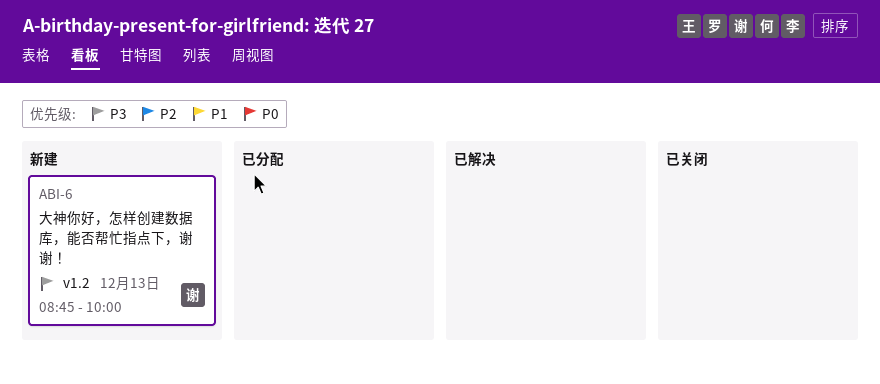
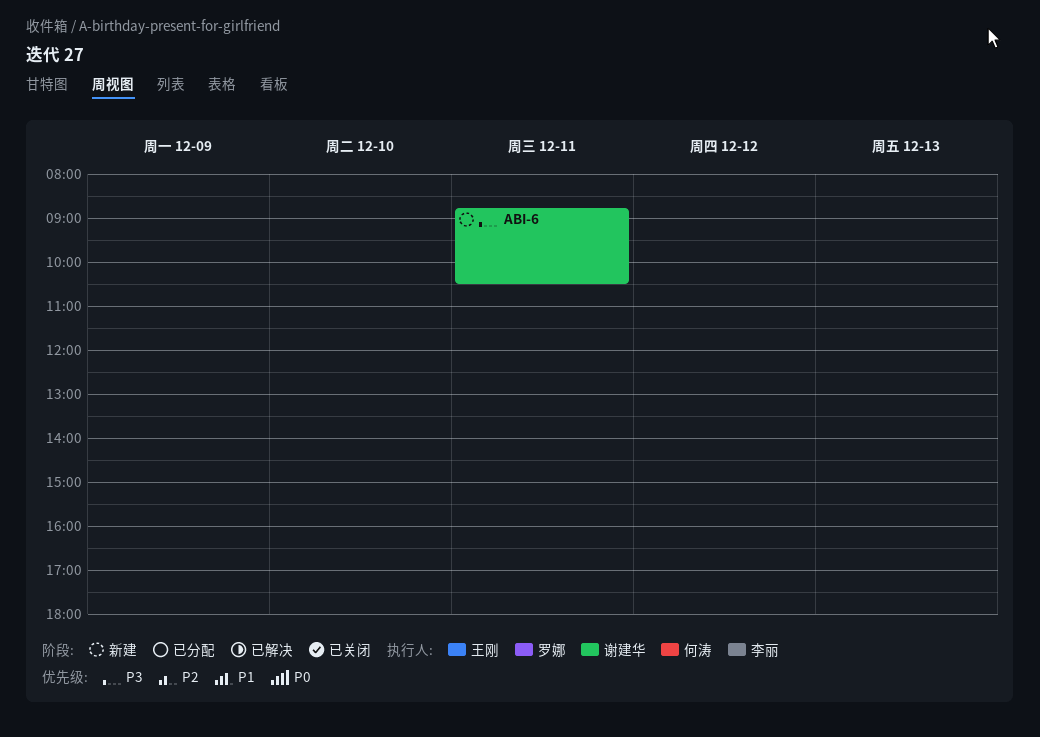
ABI-6, day: Dec 13 -> Dec 11
ABI-6, ends: 10:00 -> 10:30

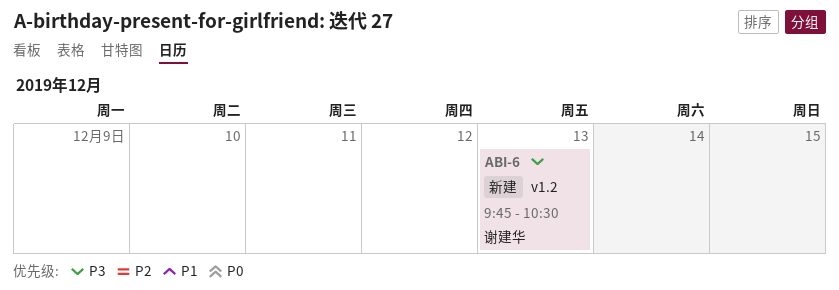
ABI-6, day: Dec 11 -> Dec 13
ABI-6, begins: 08:45 -> 09:45

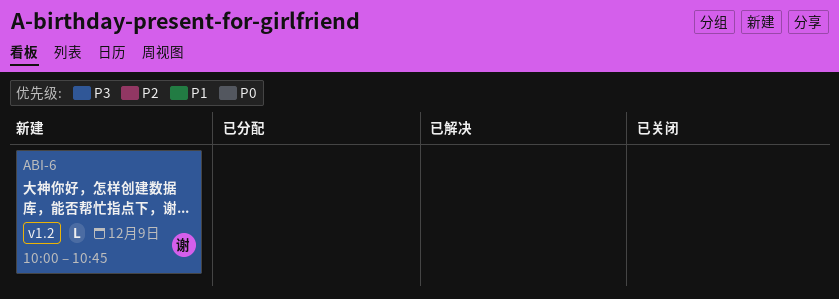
ABI-6, day: Dec 13 -> Dec 9
ABI-6, begins: 09:45 -> 10:00
ABI-6, ends: 10:30 -> 10:45

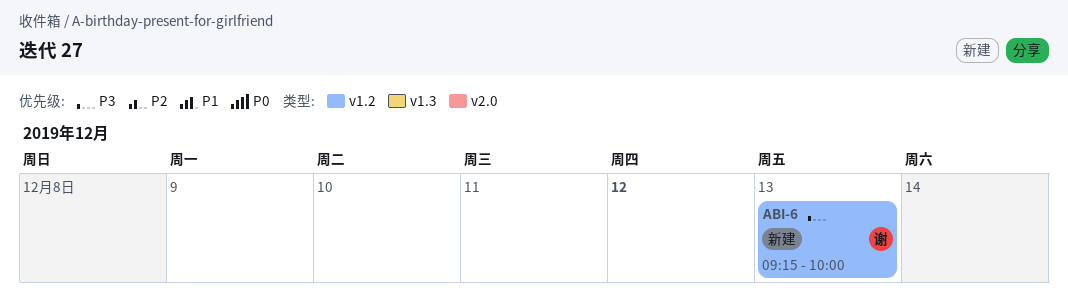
ABI-6, day: Dec 9 -> Dec 13
ABI-6, begins: 10:00 -> 09:15
ABI-6, ends: 10:45 -> 10:00

